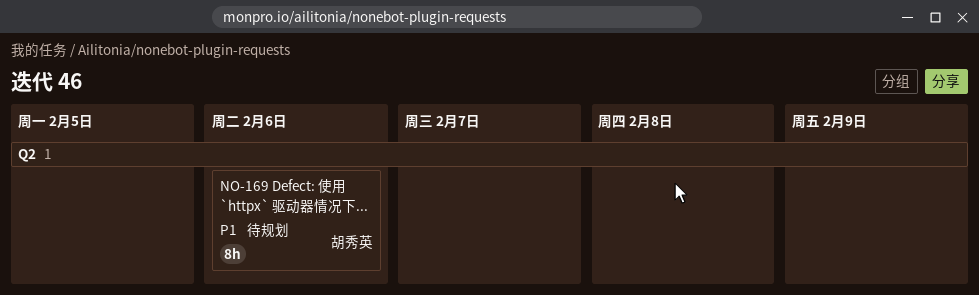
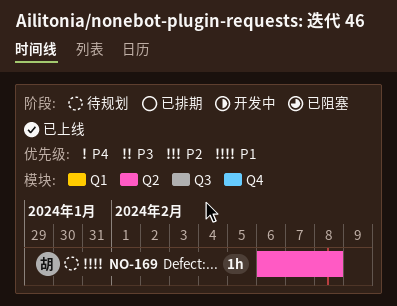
NO-169, estimate: 8h -> 1h
NO-169, due: Feb 6 -> Feb 8

